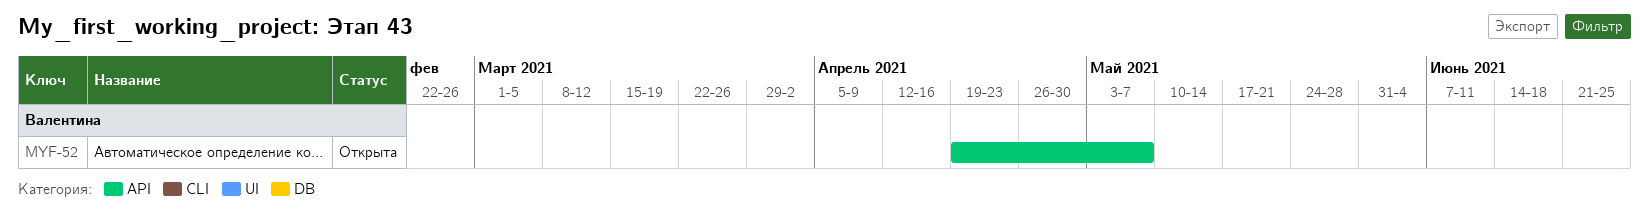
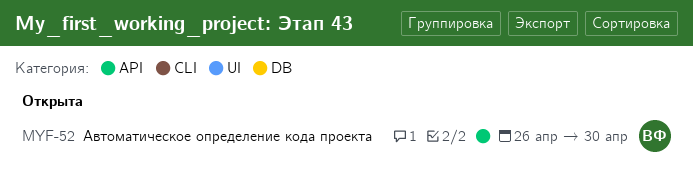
MYF-52, start: Apr 19 -> Apr 26
MYF-52, due: May 7 -> Apr 30

